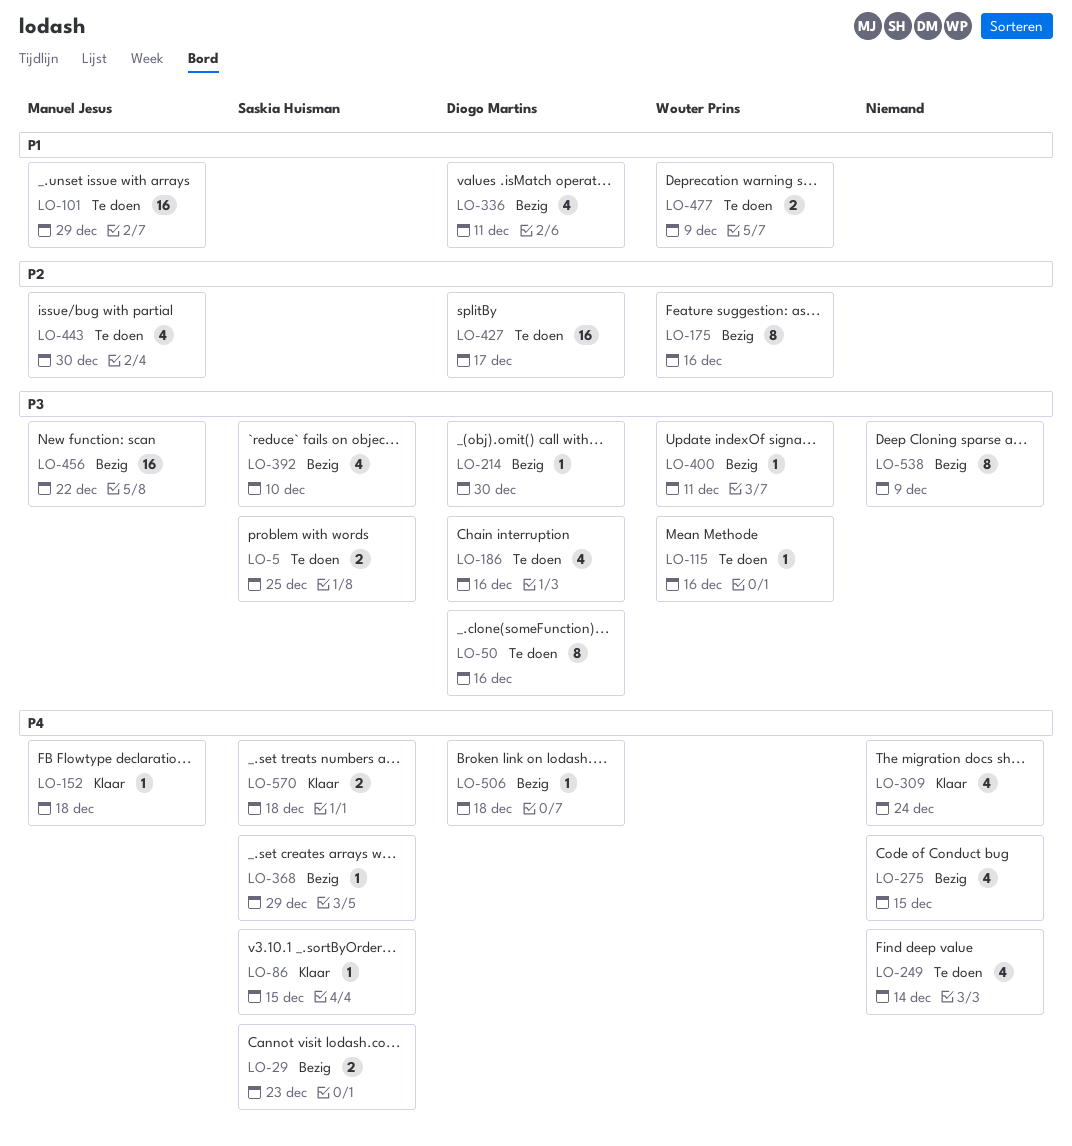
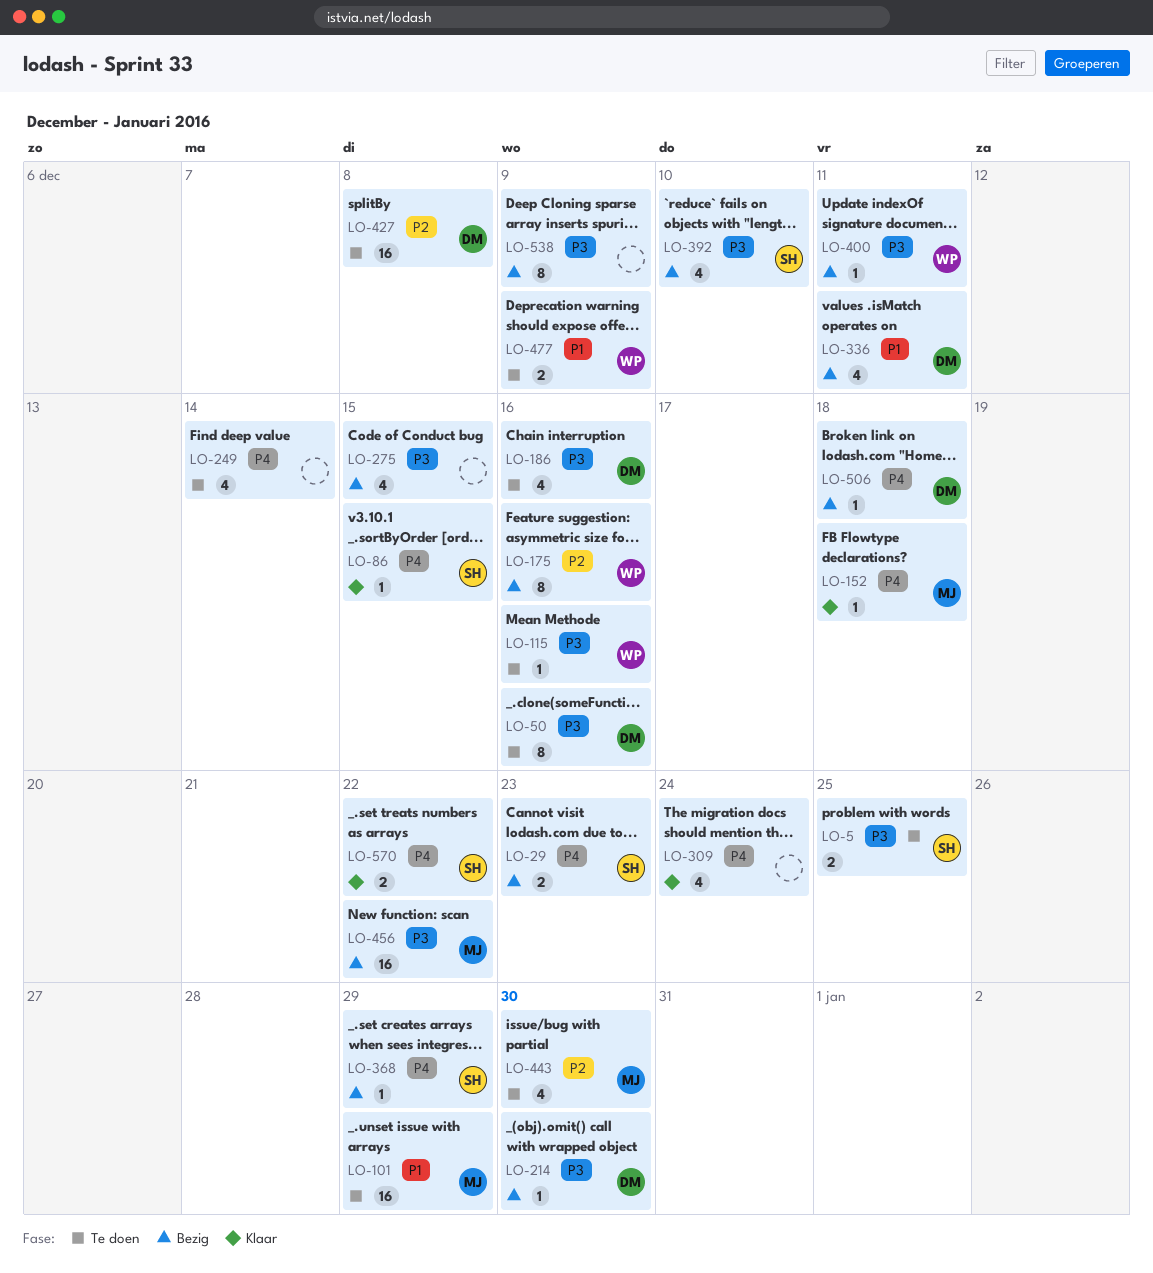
LO-275, priority: P4 -> P3
LO-427, due: Dec 17 -> Dec 8
LO-570, due: Dec 18 -> Dec 22

